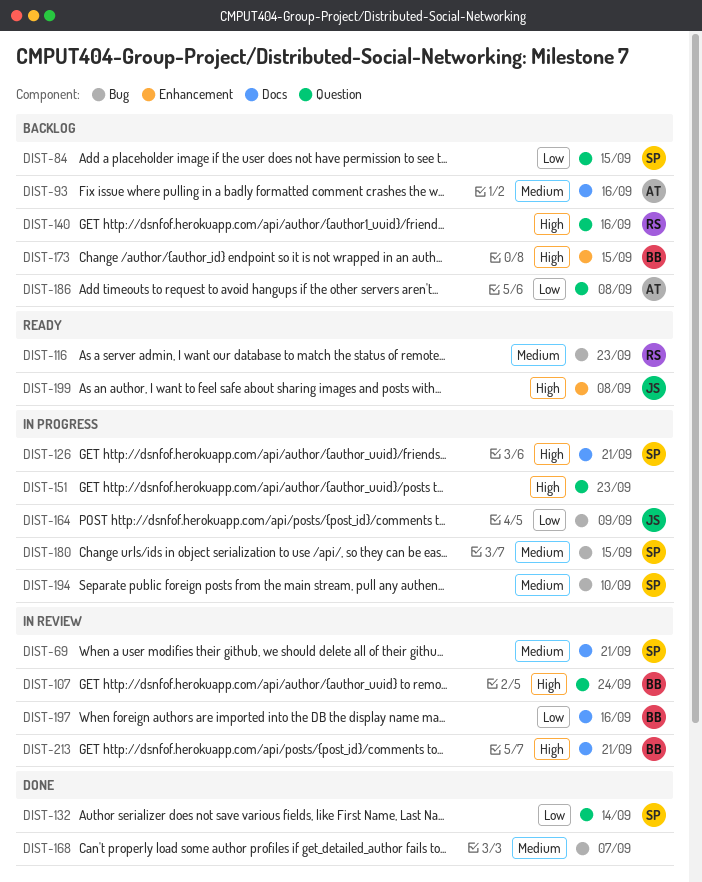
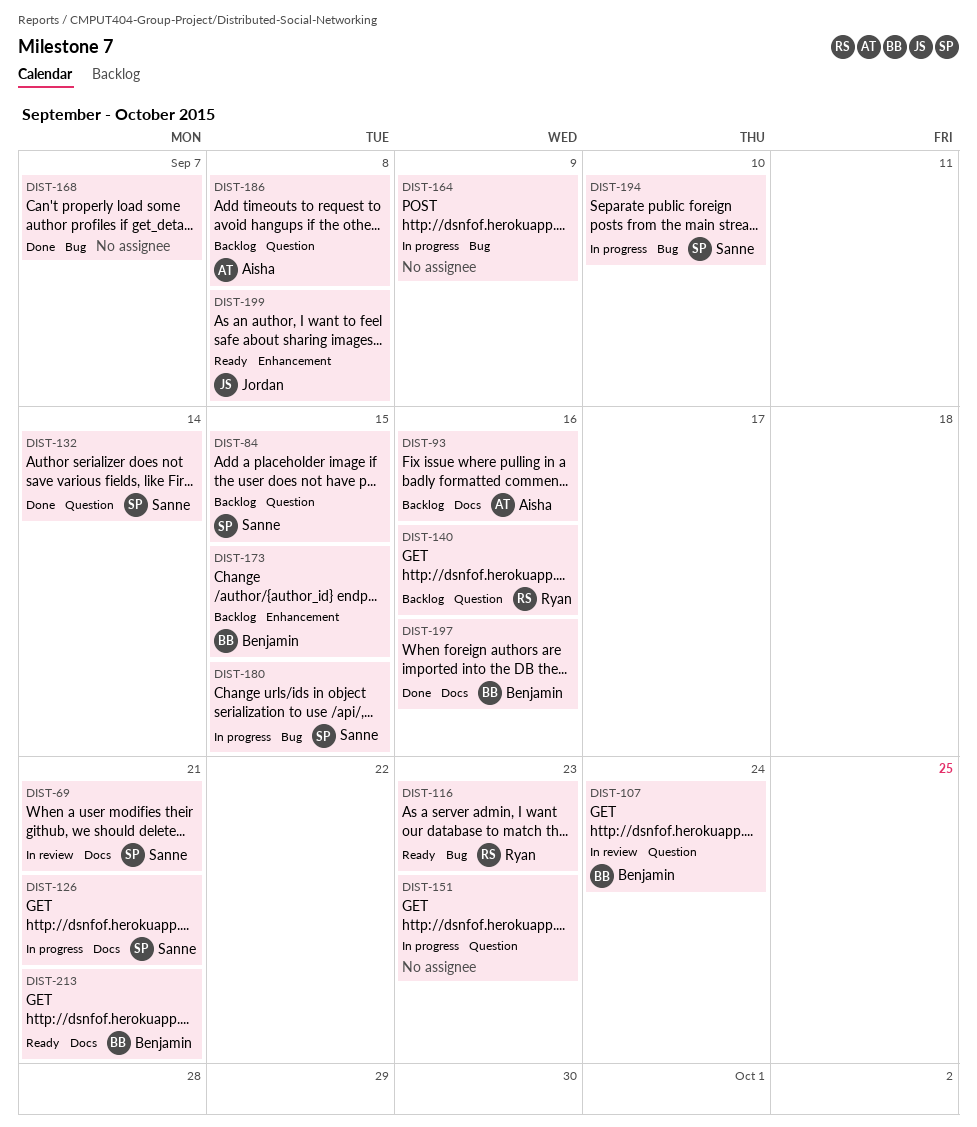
DIST-164, owner: Jordan -> none
DIST-197, status: In review -> Done
DIST-213, status: In review -> Ready

